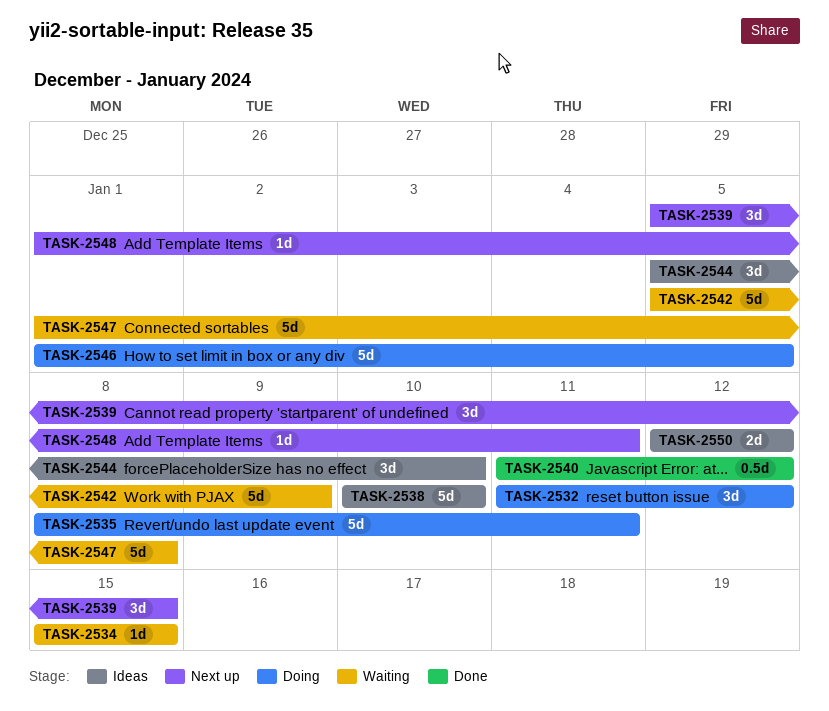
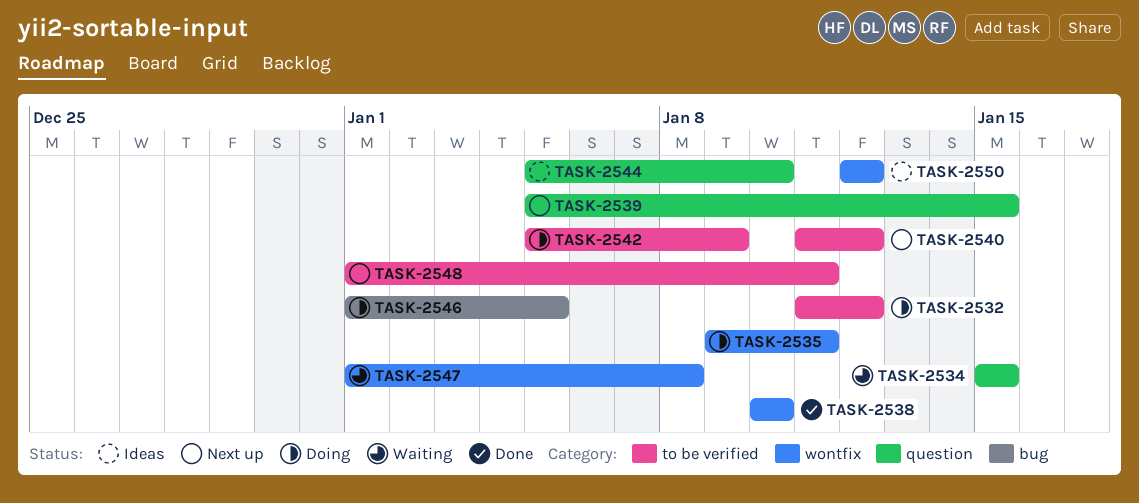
TASK-2535, start: Jan 8 -> Jan 9
TASK-2538, status: Ideas -> Done
TASK-2540, status: Done -> Next up
TASK-2542, status: Waiting -> Doing

